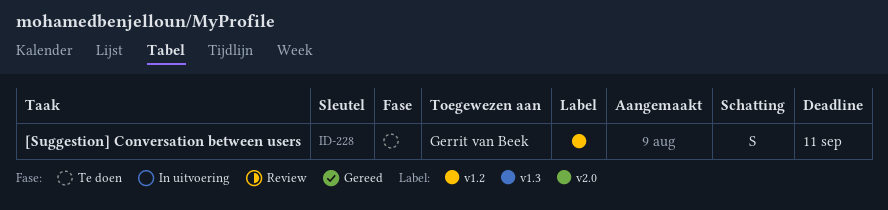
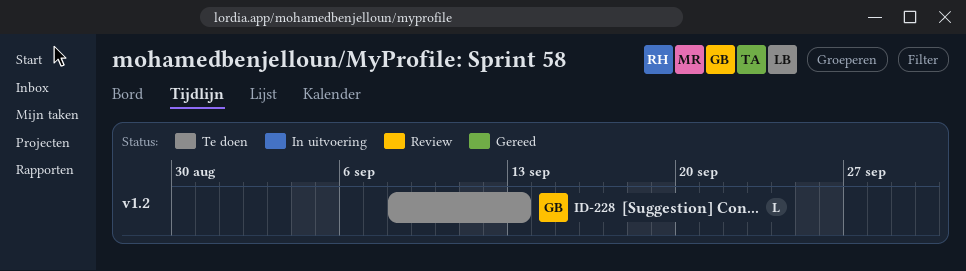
ID-228, estimate: S -> L
ID-228, due: Sep 11 -> Sep 13

